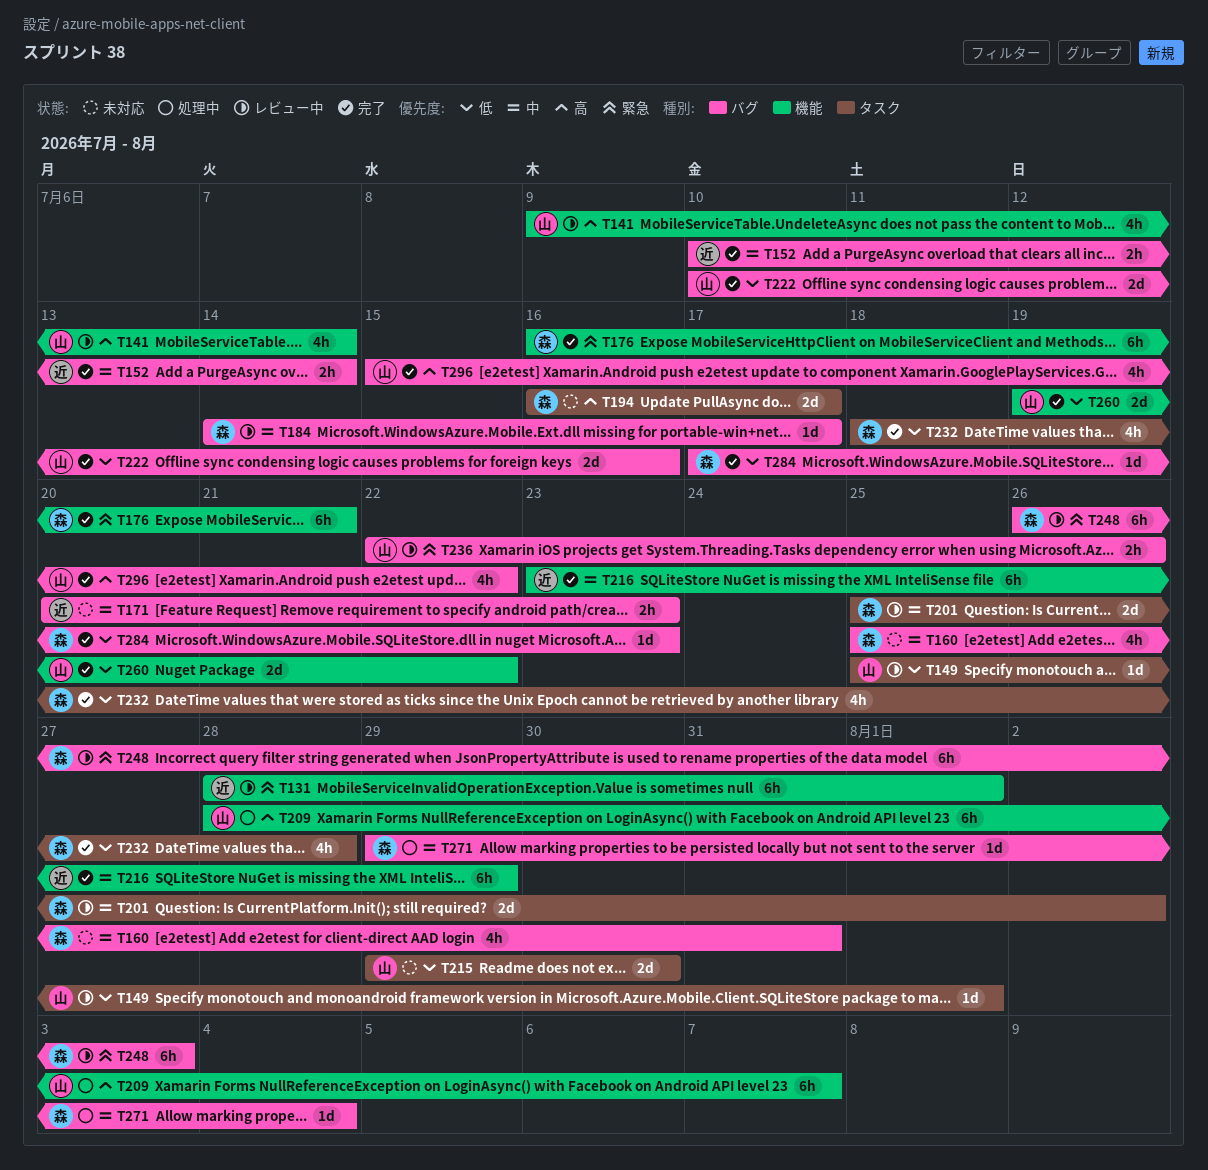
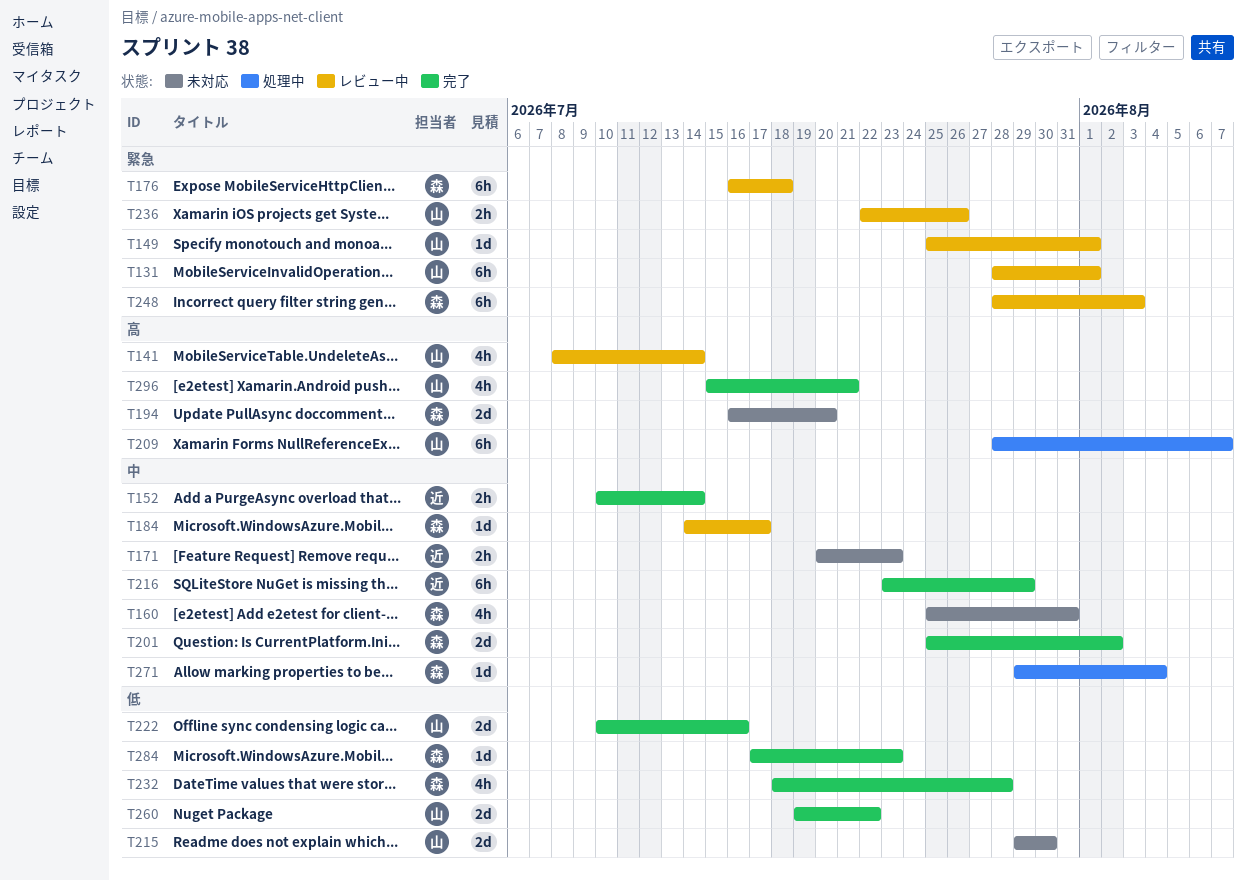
T131, owner: 近 -> 山
T141, start: Jul 9 -> Jul 8
T149, priority: 低 -> 緊急
T176, status: 完了 -> レビュー中
T176, due: Jul 21 -> Jul 18
T194, due: Jul 17 -> Jul 20
T201, status: レビュー中 -> 完了
T248, start: Jul 26 -> Jul 28
T296, due: Jul 22 -> Jul 21

